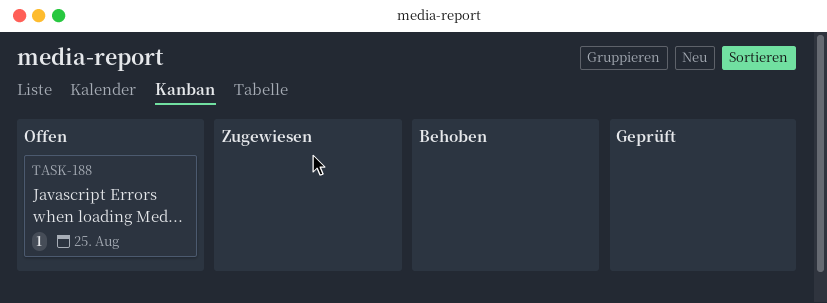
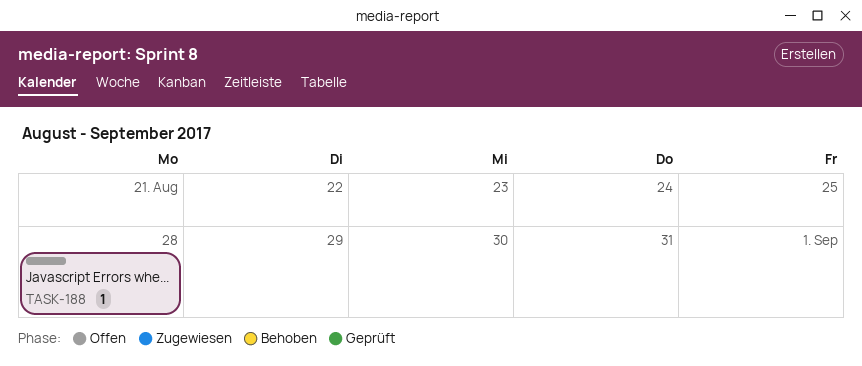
TASK-188, due: Aug 25 -> Aug 28

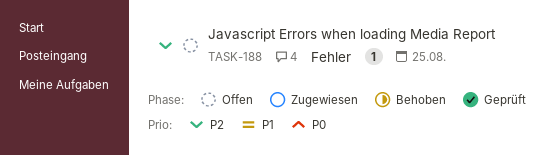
TASK-188, due: Aug 28 -> Aug 25

